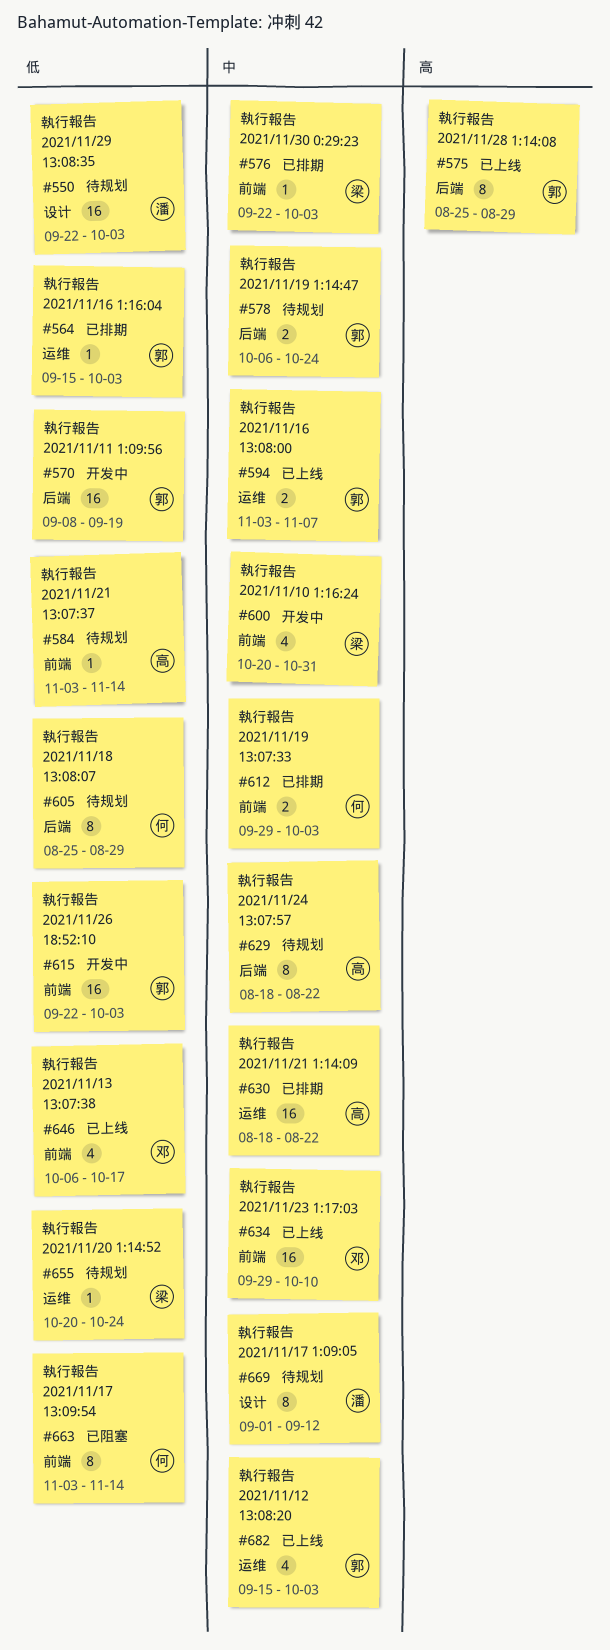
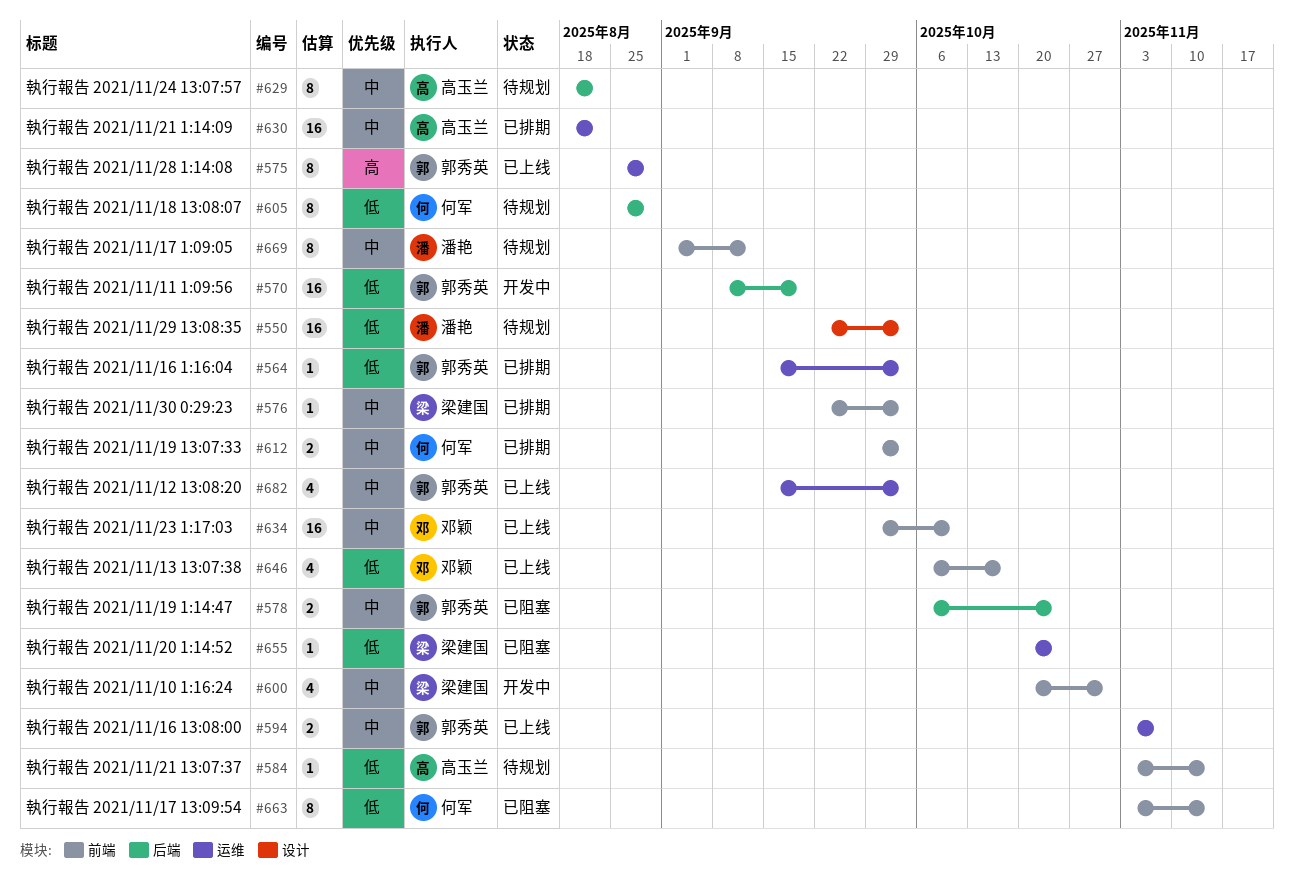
#575, label: 后端 -> 运维
#578, status: 待规划 -> 已阻塞
#615: present -> none
#655, status: 待规划 -> 已阻塞
#669, label: 设计 -> 前端

